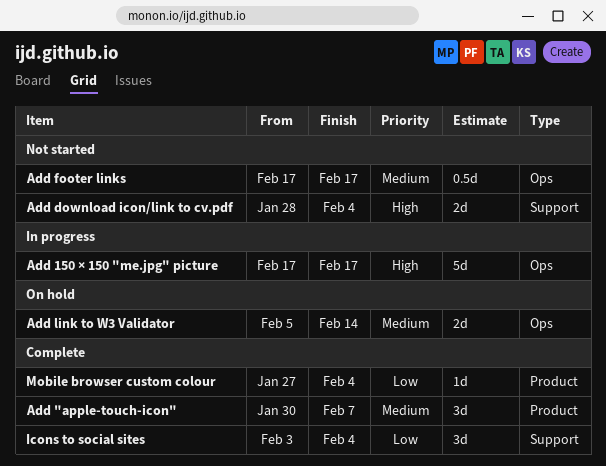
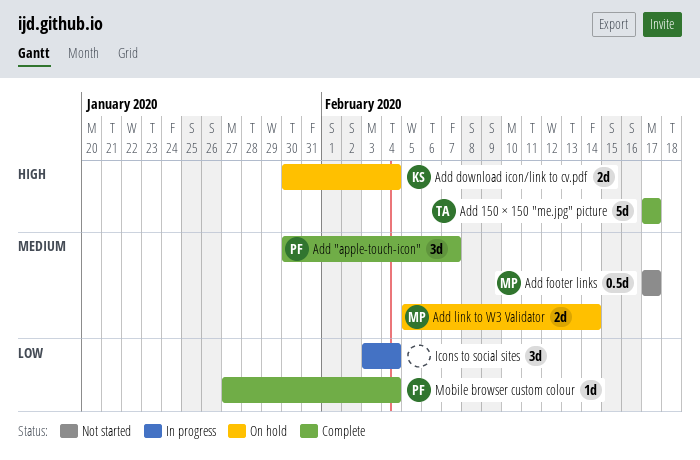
Add 150 × 150 "me.jpg" picture, status: In progress -> Complete
Add download icon/link to cv.pdf, status: Not started -> On hold
Add download icon/link to cv.pdf, start: Jan 28 -> Jan 30
Icons to social sites, status: Complete -> In progress

